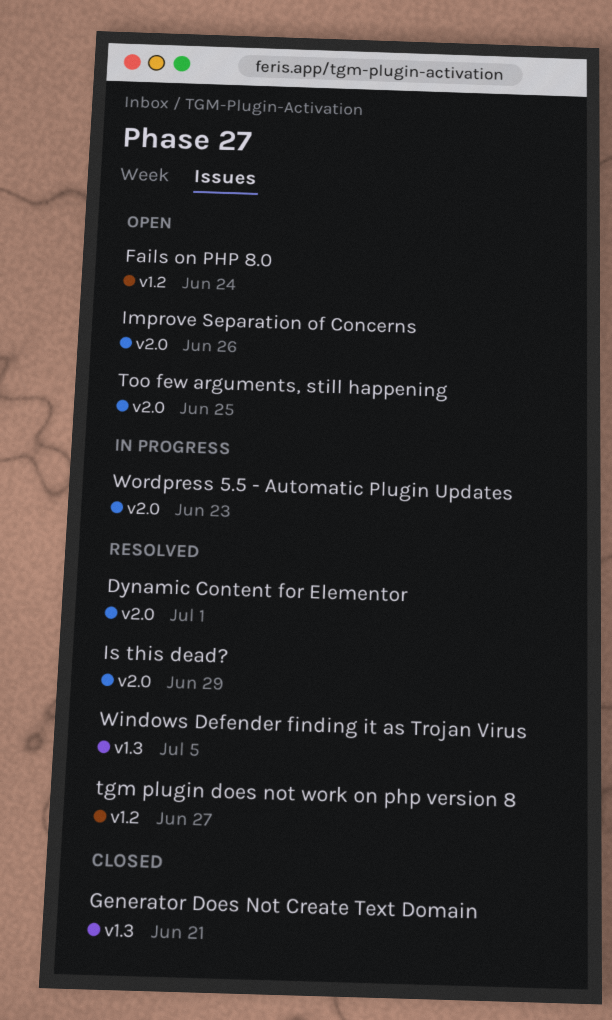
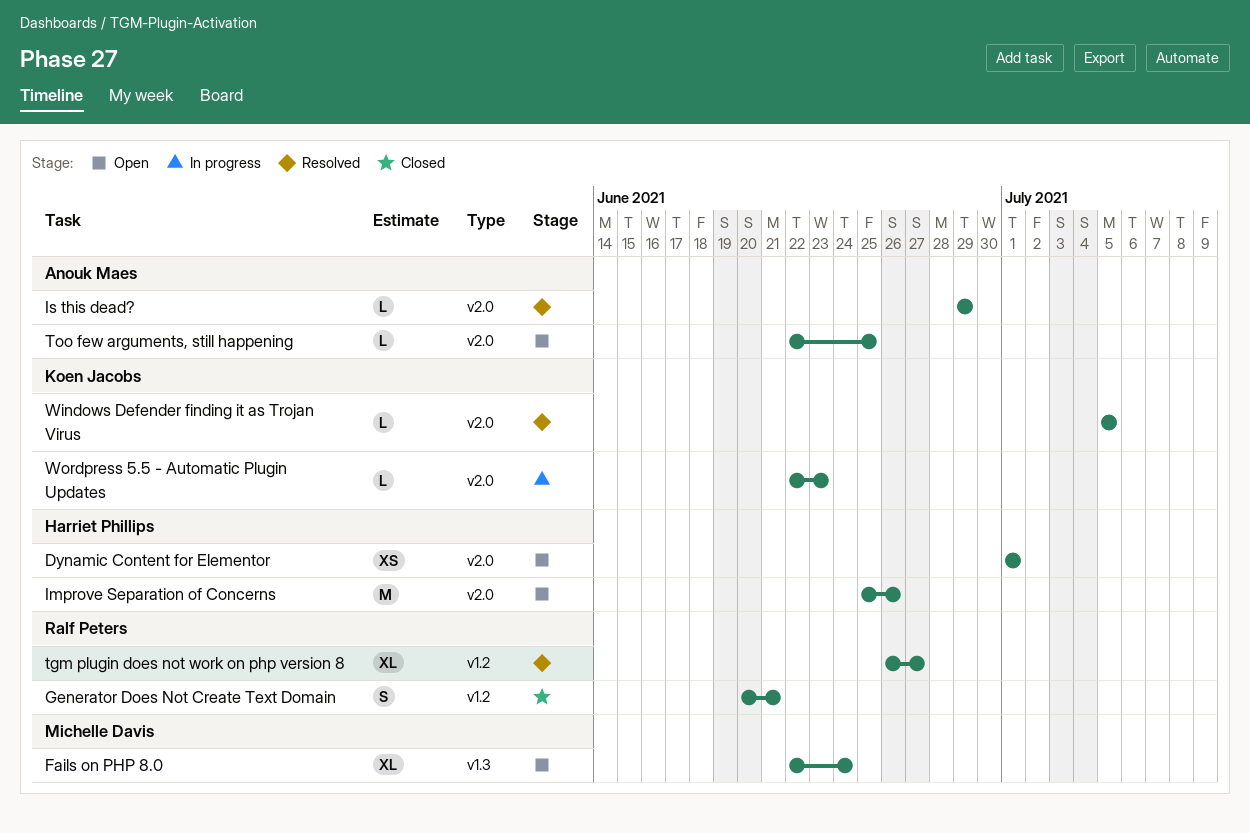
Dynamic Content for Elementor, status: Resolved -> Open
Fails on PHP 8.0, label: v1.2 -> v1.3
Generator Does Not Create Text Domain, label: v1.3 -> v1.2
Windows Defender finding it as Trojan Virus, label: v1.3 -> v2.0

